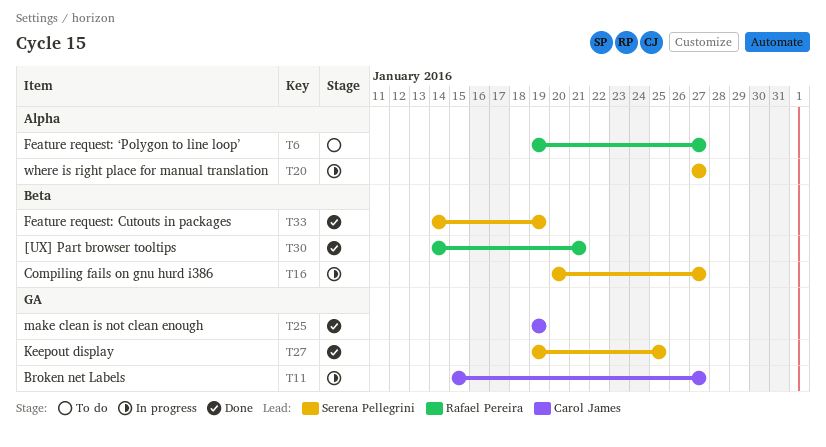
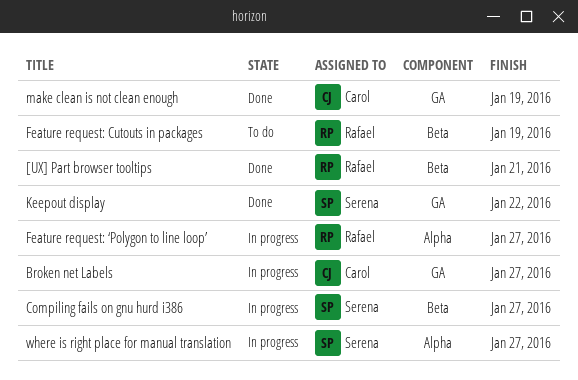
Feature request: Cutouts in packages, status: Done -> To do
Feature request: Cutouts in packages, owner: Serena Pellegrini -> Rafael Pereira
Feature request: ‘Polygon to line loop’, status: To do -> In progress
Keepout display, due: Jan 25 -> Jan 22

